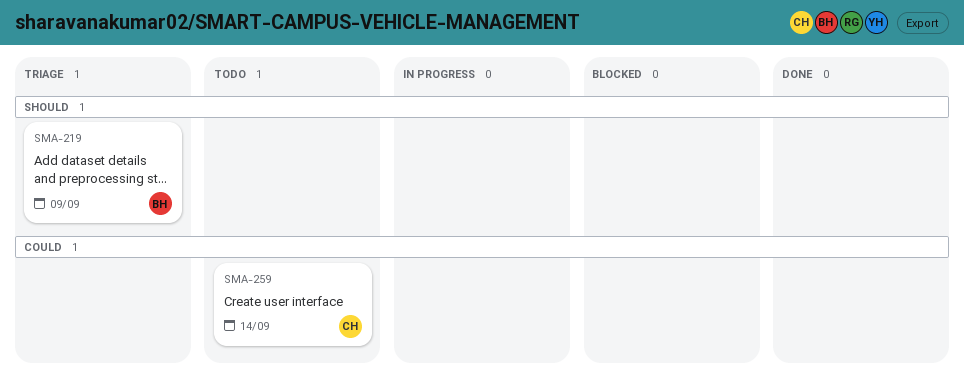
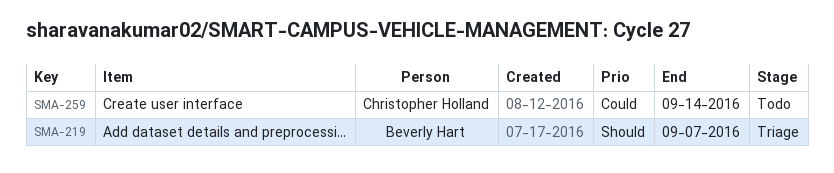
SMA-219, due: Sep 9 -> Sep 7

